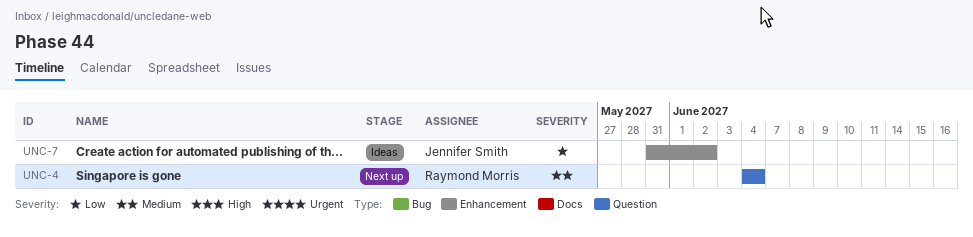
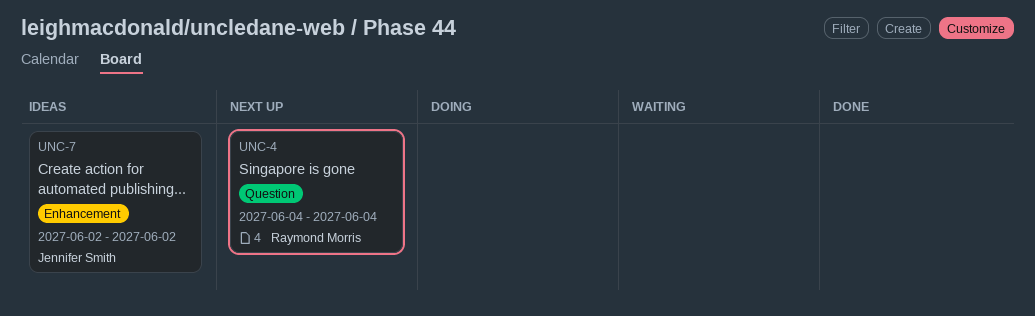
UNC-7, start: May 31 -> Jun 2

